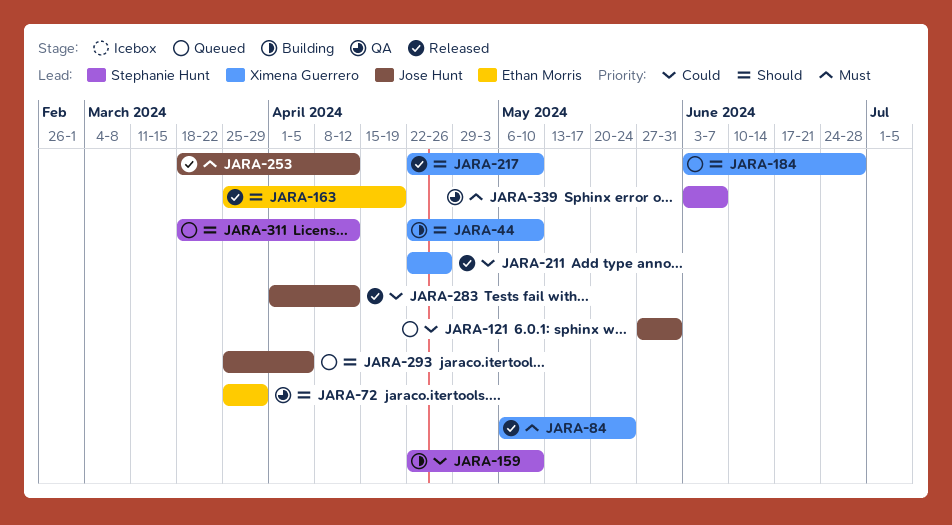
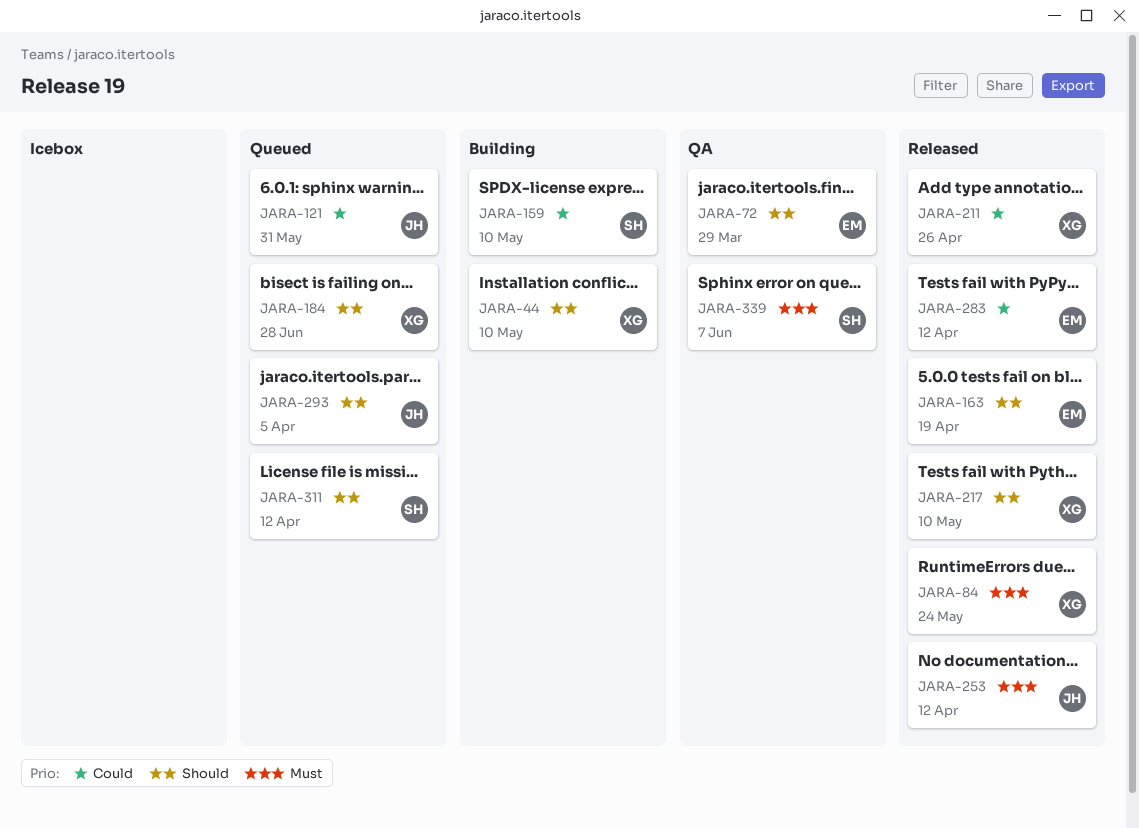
JARA-283, owner: Jose Hunt -> Ethan Morris

